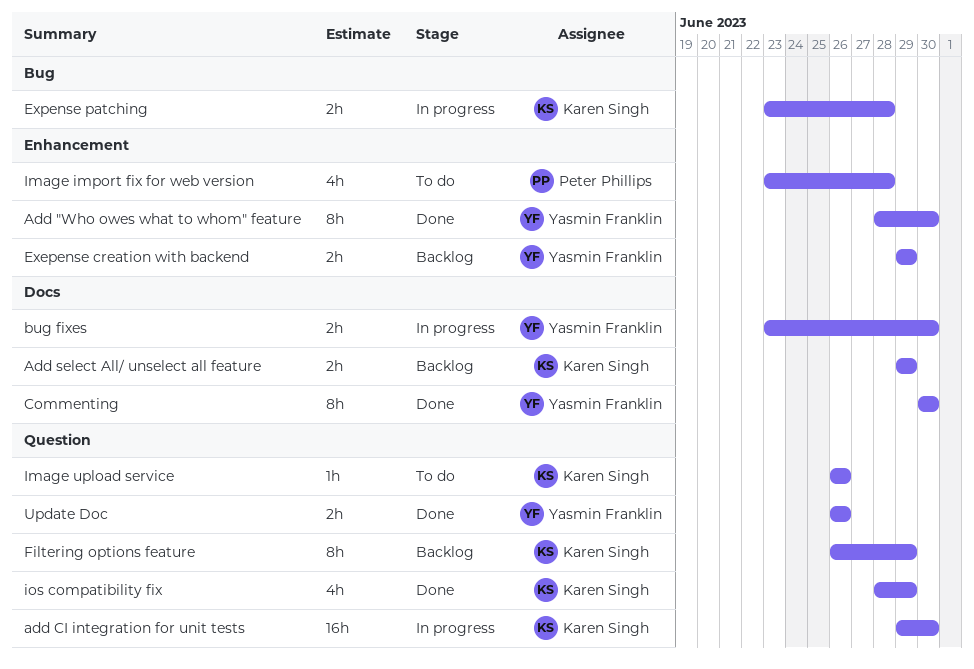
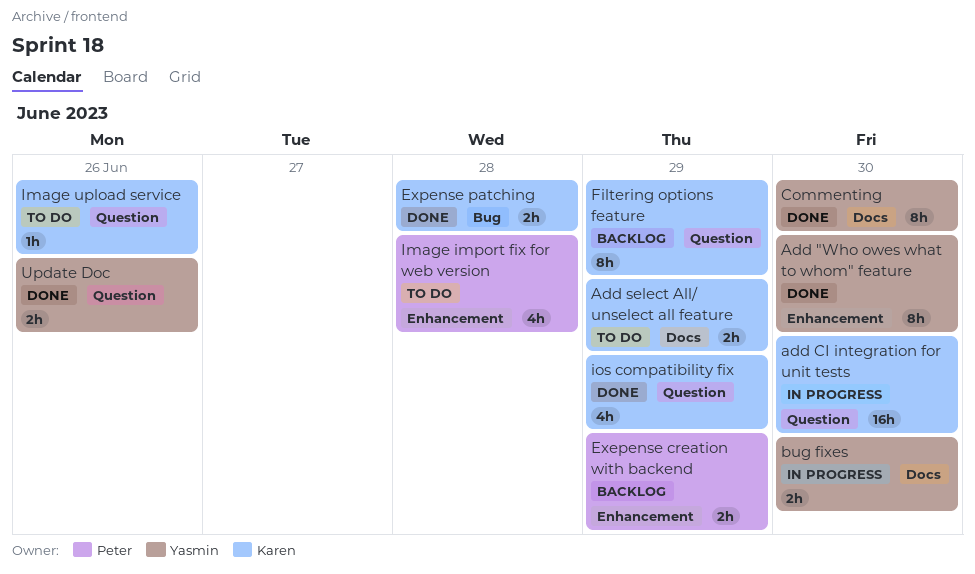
Add select All/ unselect all feature, status: Backlog -> To do
Exepense creation with backend, owner: Yasmin Franklin -> Peter Phillips
Expense patching, status: In progress -> Done

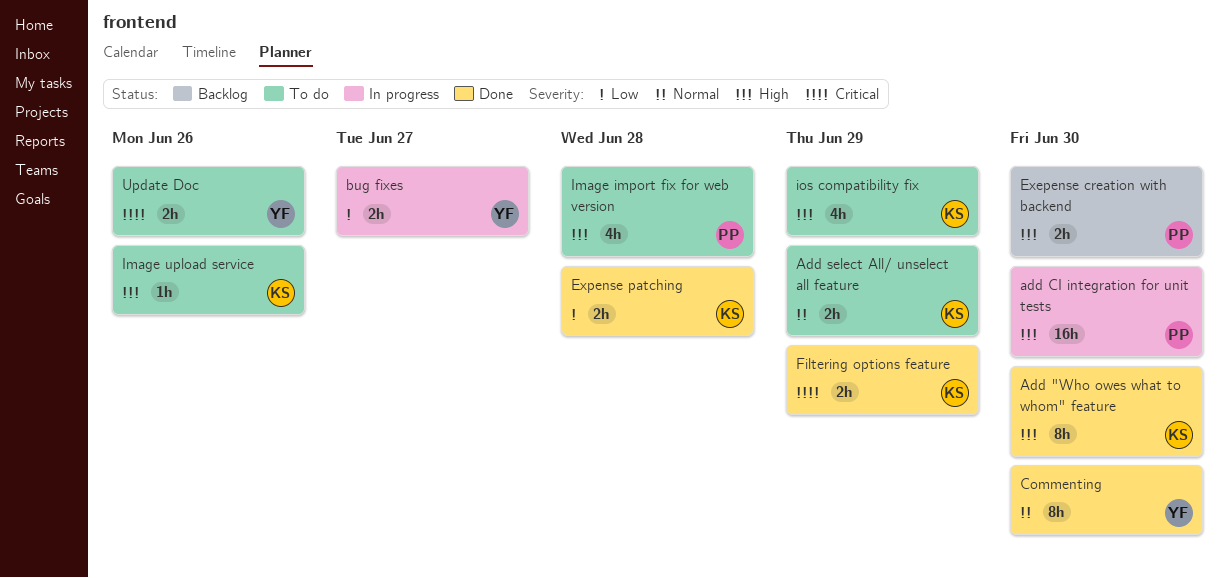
Add "Who owes what to whom" feature, owner: Yasmin -> Karen
add CI integration for unit tests, owner: Karen -> Peter
bug fixes, due: Jun 30 -> Jun 27
Exepense creation with backend, due: Jun 29 -> Jun 30
Filtering options feature, status: Backlog -> Done
Filtering options feature, estimate: 8h -> 2h
ios compatibility fix, status: Done -> To do
Update Doc, status: Done -> To do

